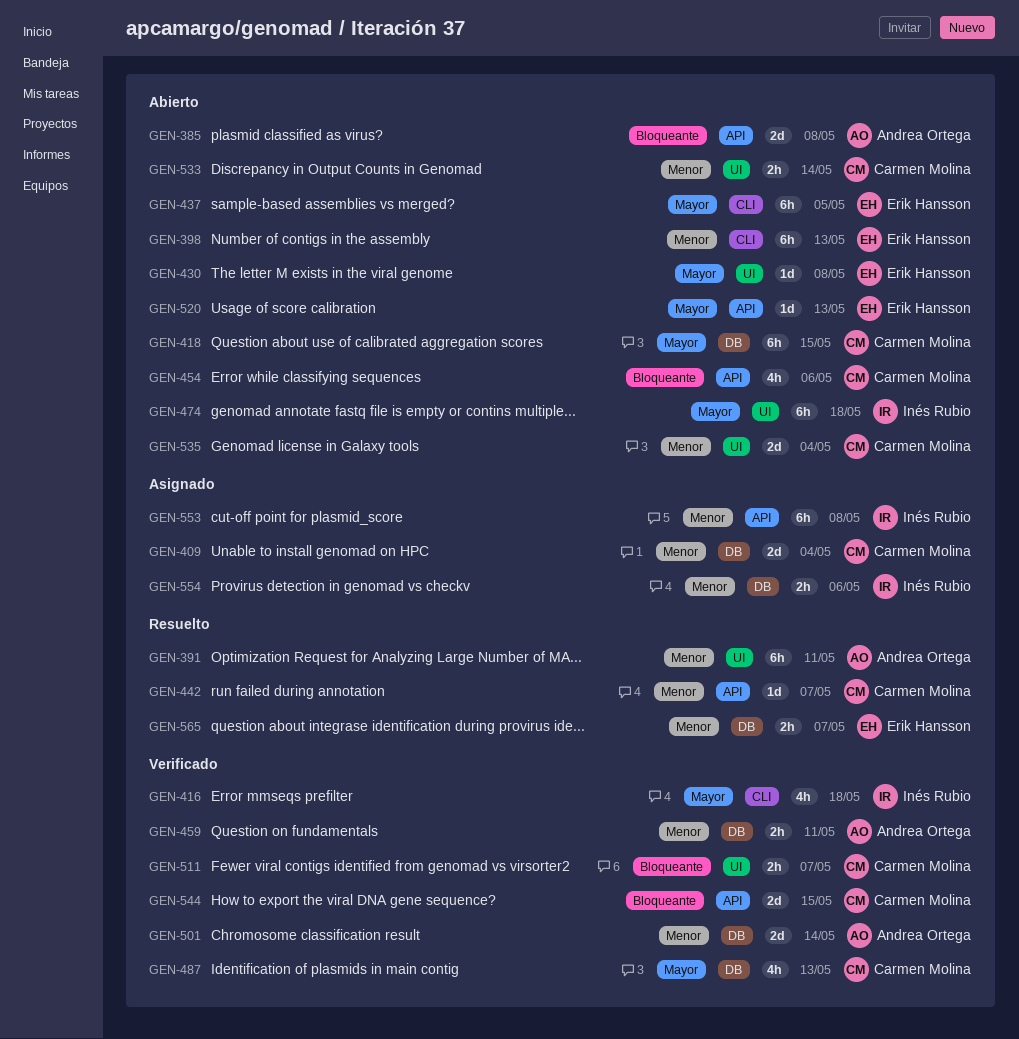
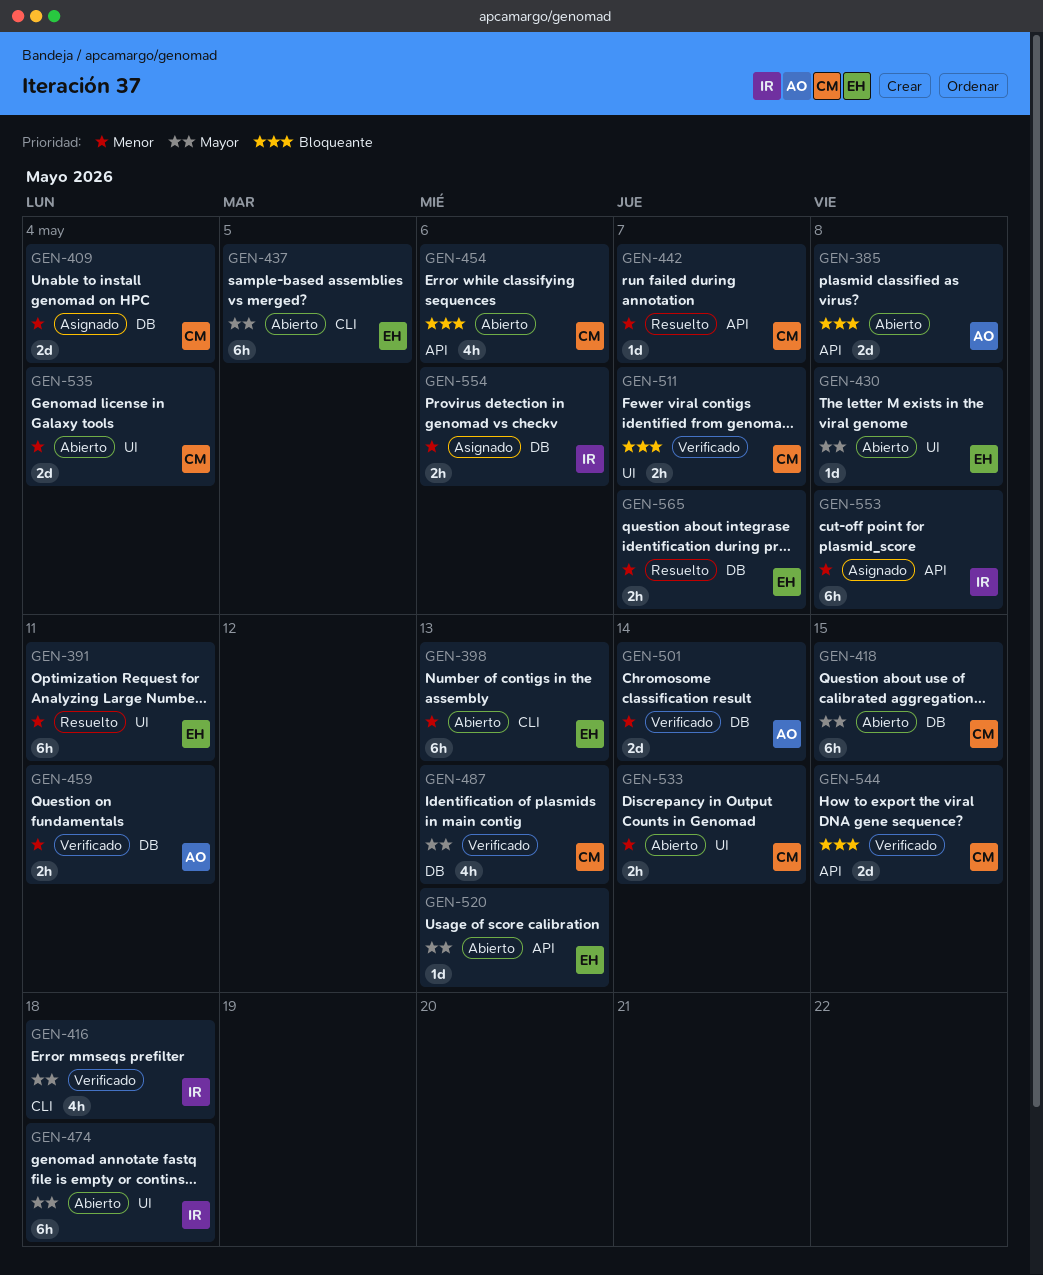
GEN-391, owner: Andrea Ortega -> Erik Hansson

